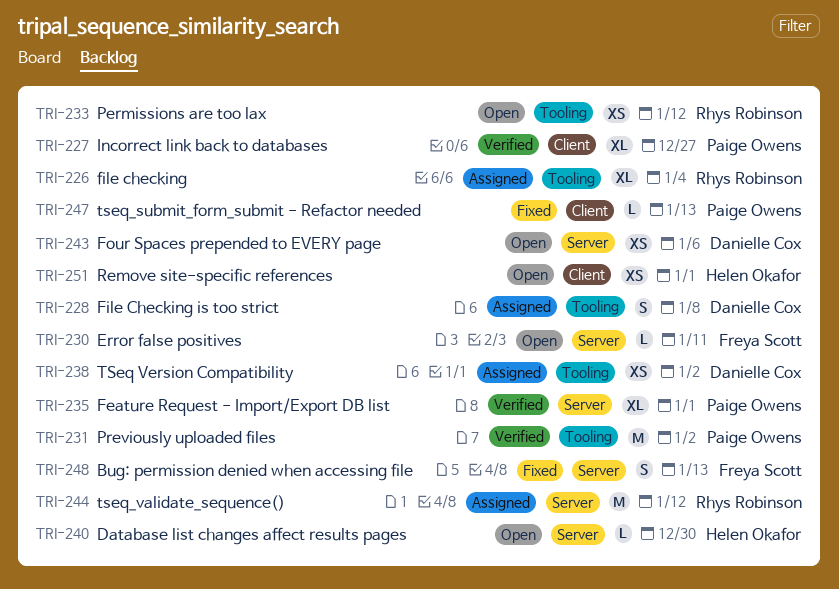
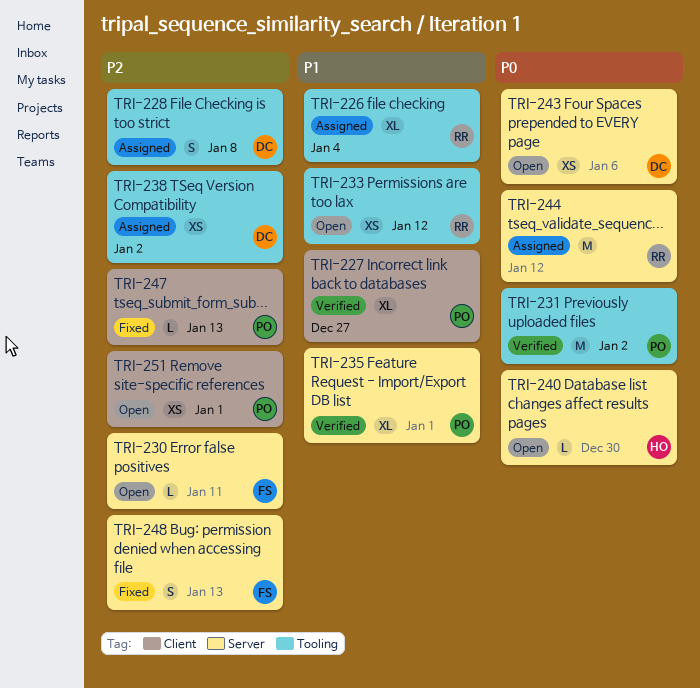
TRI-251, owner: Helen Okafor -> Paige Owens

